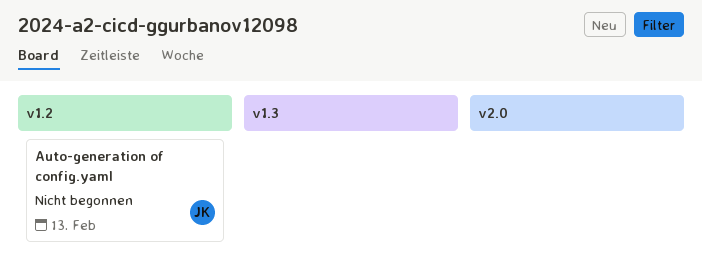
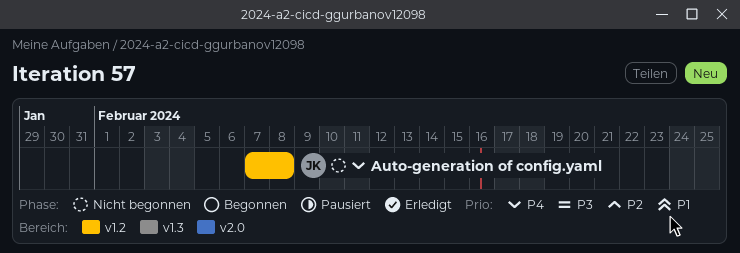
Auto-generation of config.yaml, due: Feb 13 -> Feb 8

